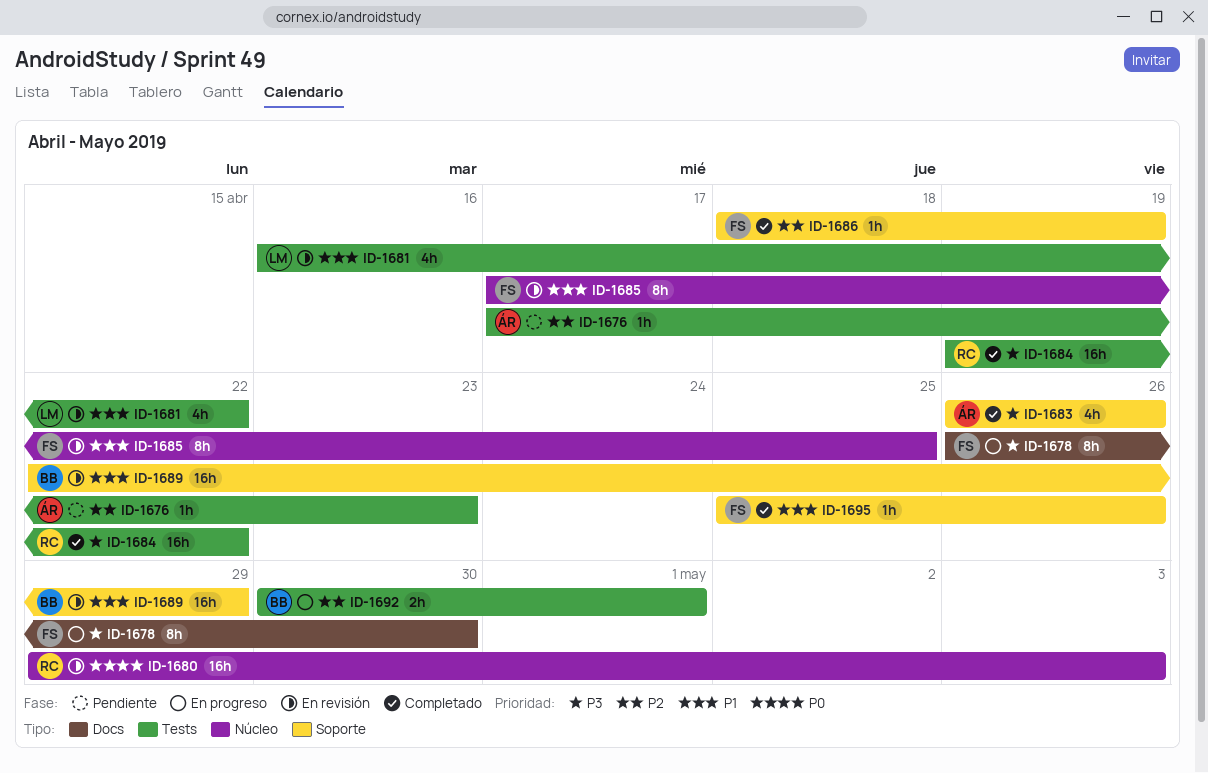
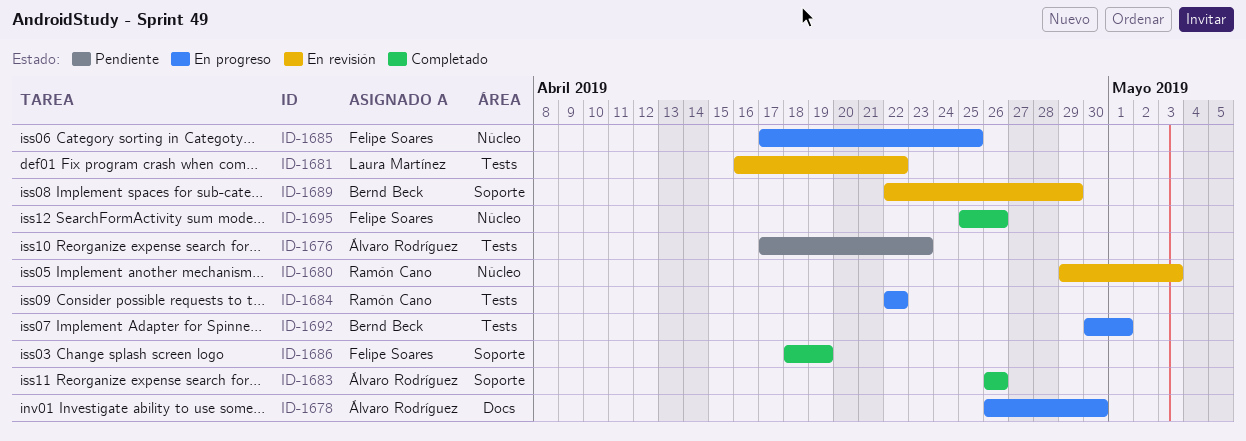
ID-1678, owner: Felipe Soares -> Álvaro Rodríguez
ID-1684, status: Completado -> En progreso
ID-1684, start: Apr 19 -> Apr 22
ID-1685, status: En revisión -> En progreso
ID-1695, label: Soporte -> Núcleo

